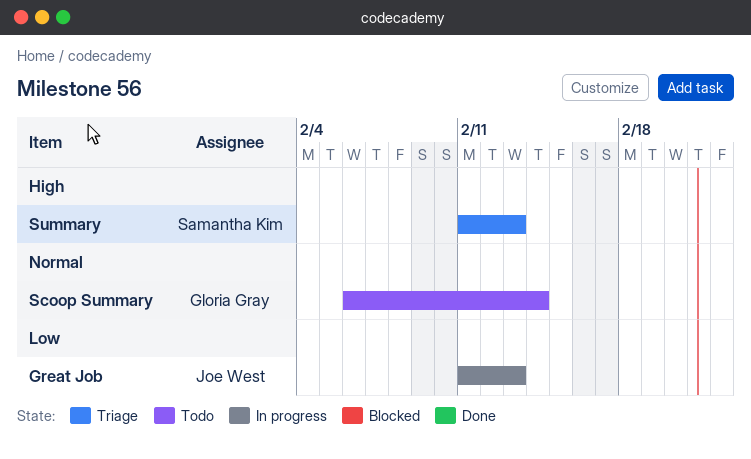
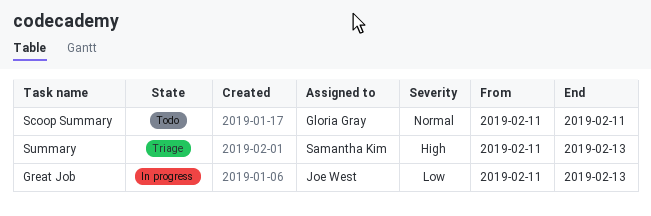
Scoop Summary, start: Feb 6 -> Feb 11
Scoop Summary, due: Feb 14 -> Feb 11

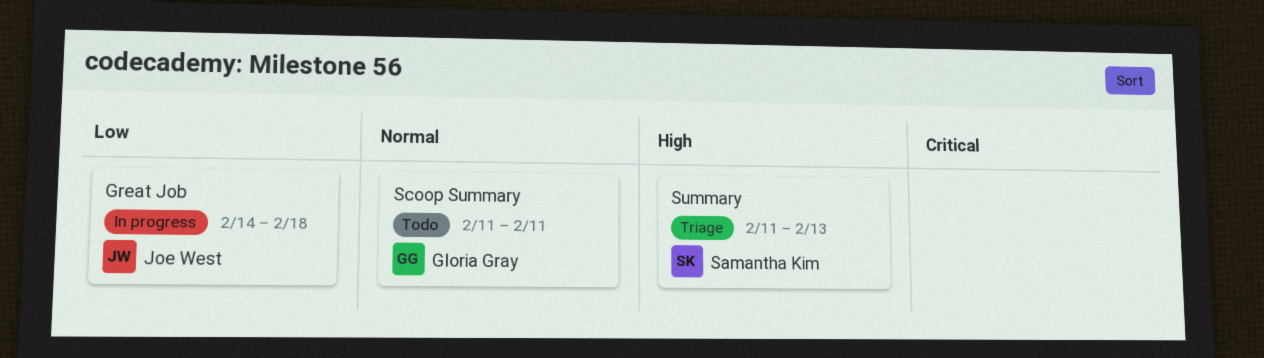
Great Job, start: Feb 11 -> Feb 14
Great Job, due: Feb 13 -> Feb 18

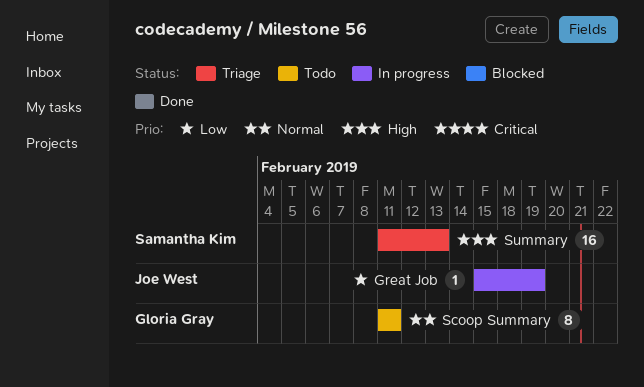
Great Job, start: Feb 14 -> Feb 15
Great Job, due: Feb 18 -> Feb 19

